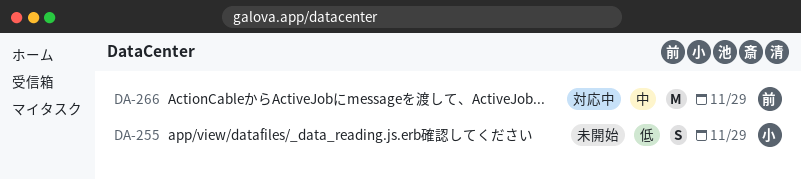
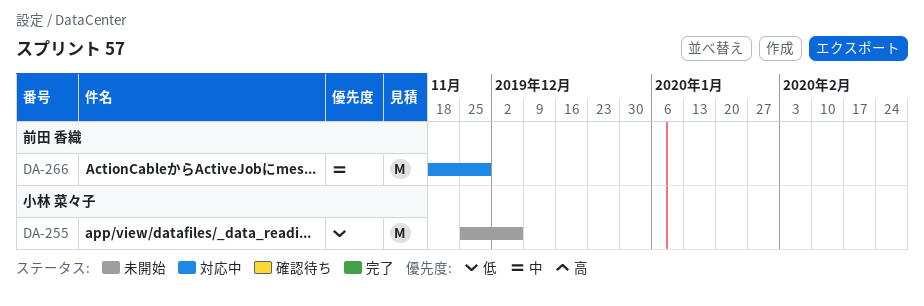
DA-255, estimate: S -> M
DA-255, due: Nov 29 -> Dec 6

